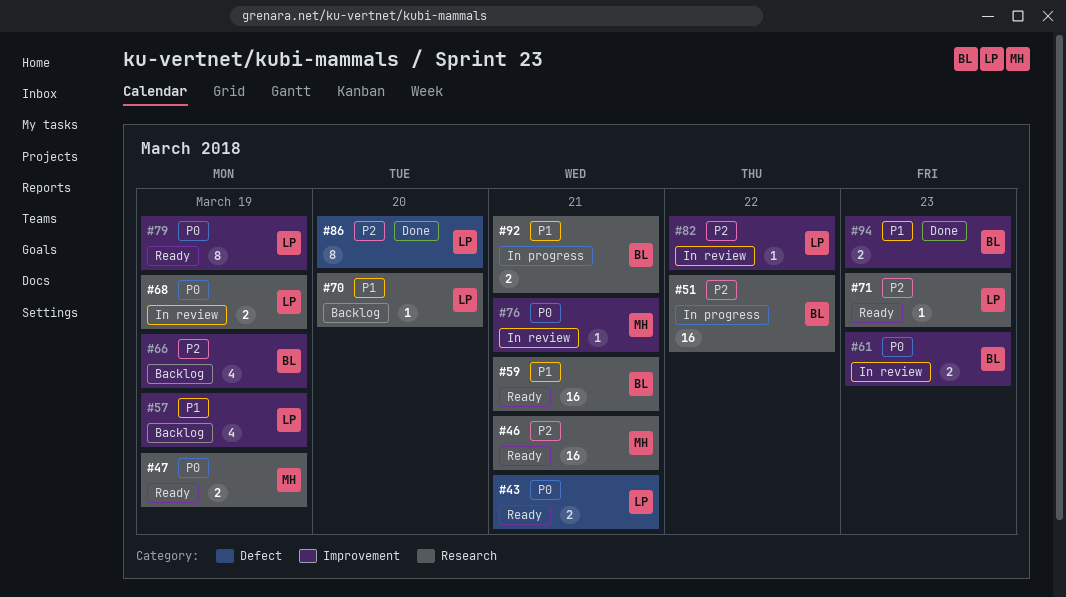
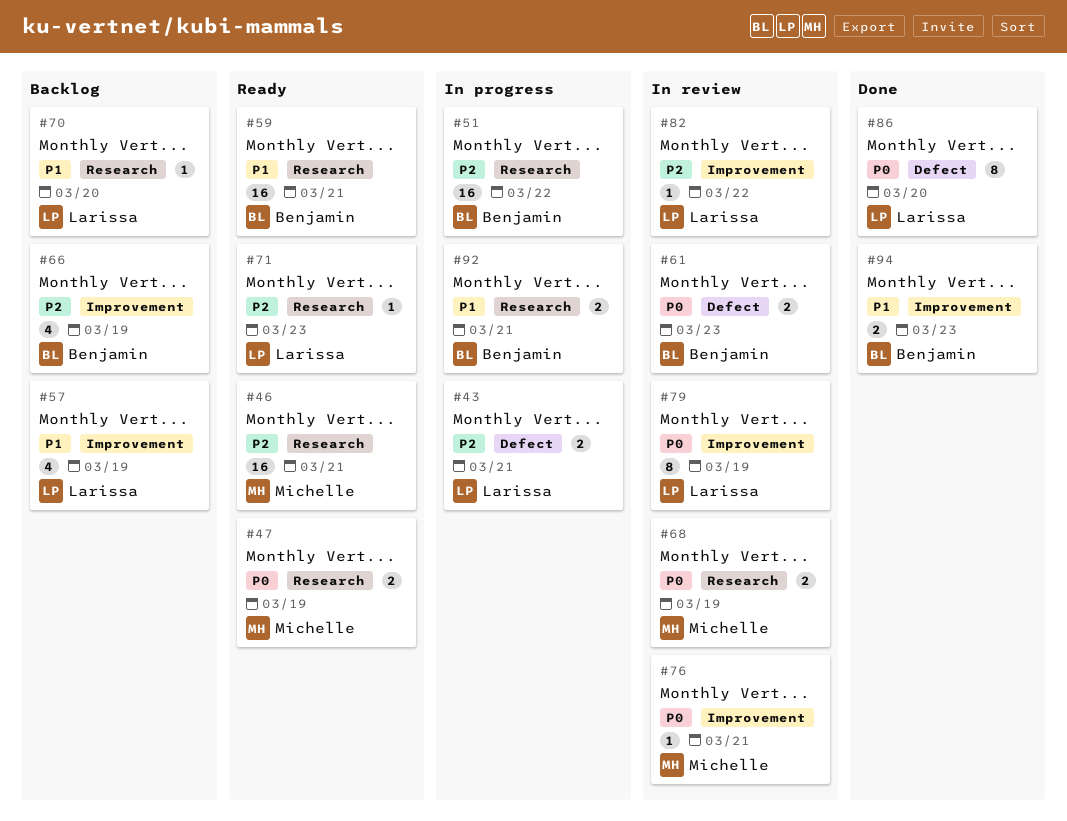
#43, status: Ready -> In progress
#43, priority: P0 -> P2
#61, label: Improvement -> Defect
#68, owner: Larissa -> Michelle
#79, status: Ready -> In review
#86, priority: P2 -> P0

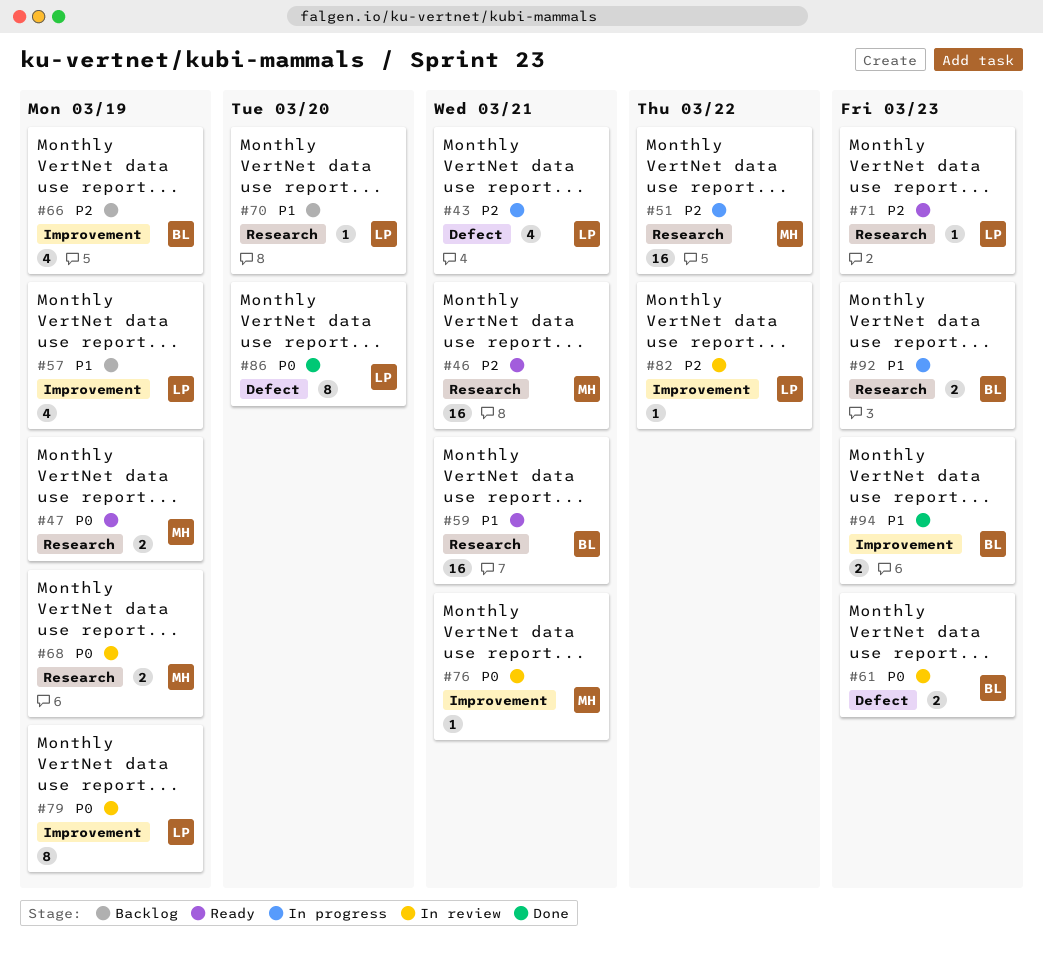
#43, estimate: 2 -> 4
#51, owner: Benjamin -> Michelle
#92, due: Mar 21 -> Mar 23

